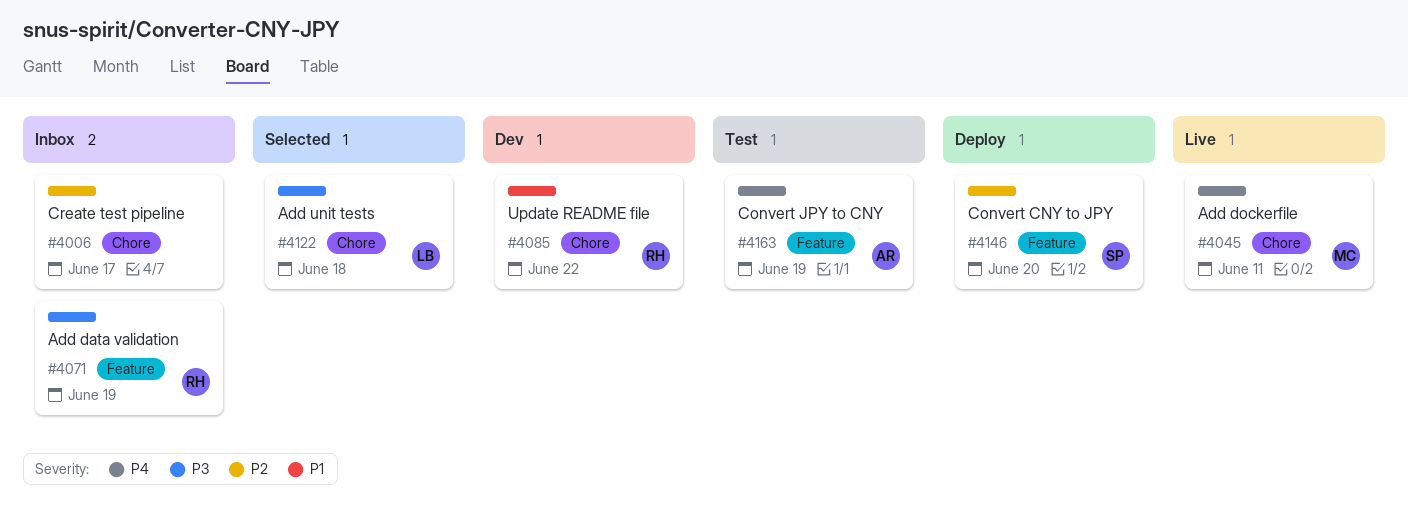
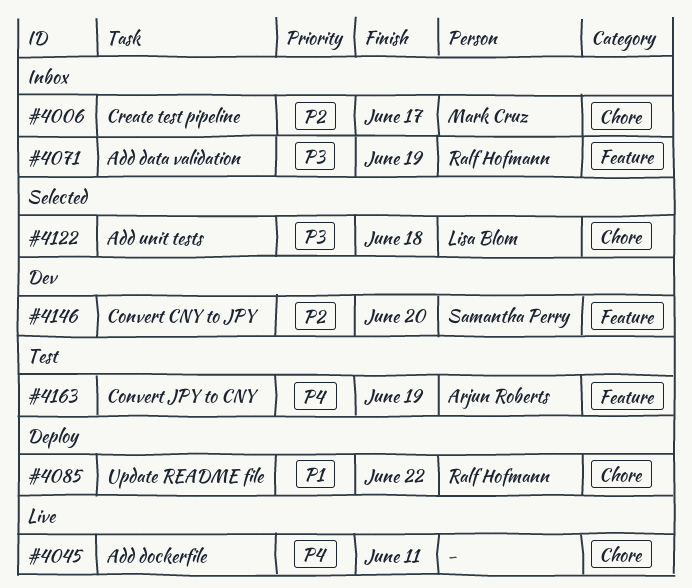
#4006, owner: none -> Mark Cruz
#4045, owner: Mark Cruz -> none
#4085, status: Dev -> Deploy
#4146, status: Deploy -> Dev

